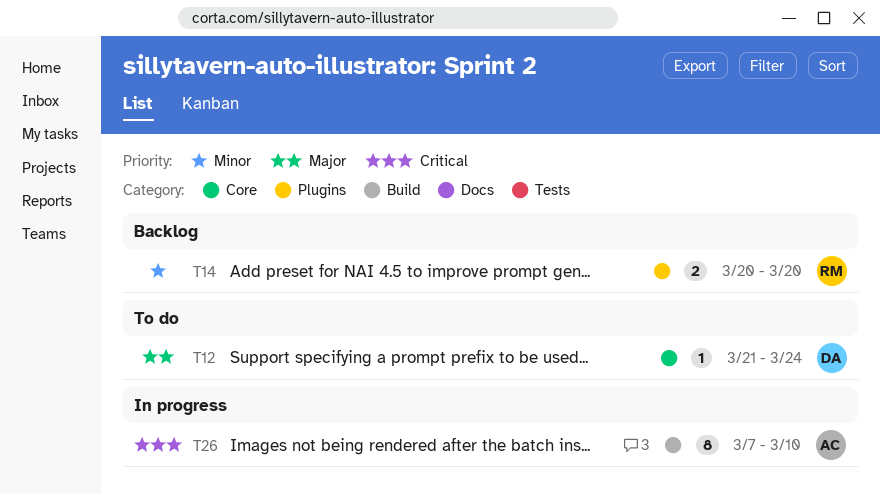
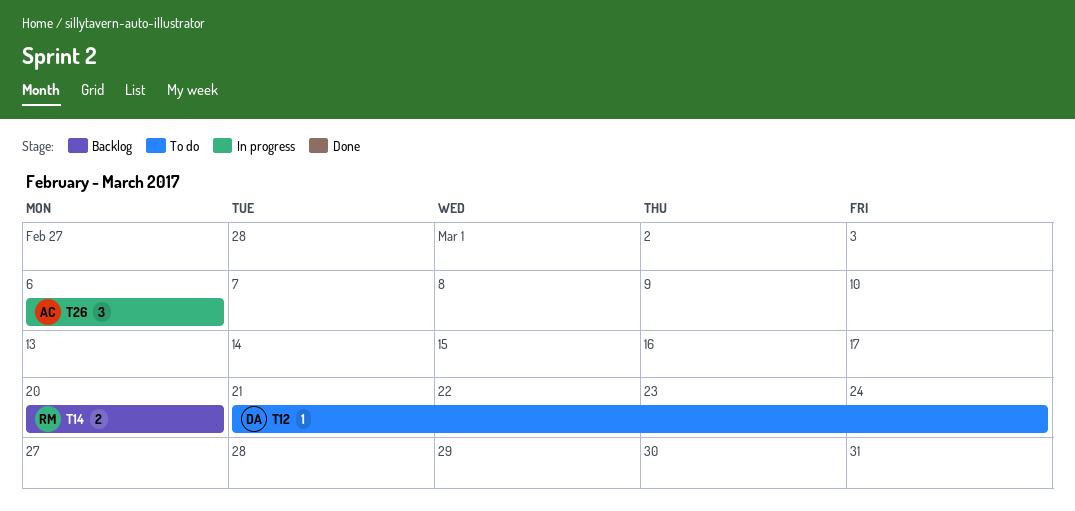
T26, estimate: 8 -> 3
T26, start: Mar 7 -> Mar 6
T26, due: Mar 10 -> Mar 6

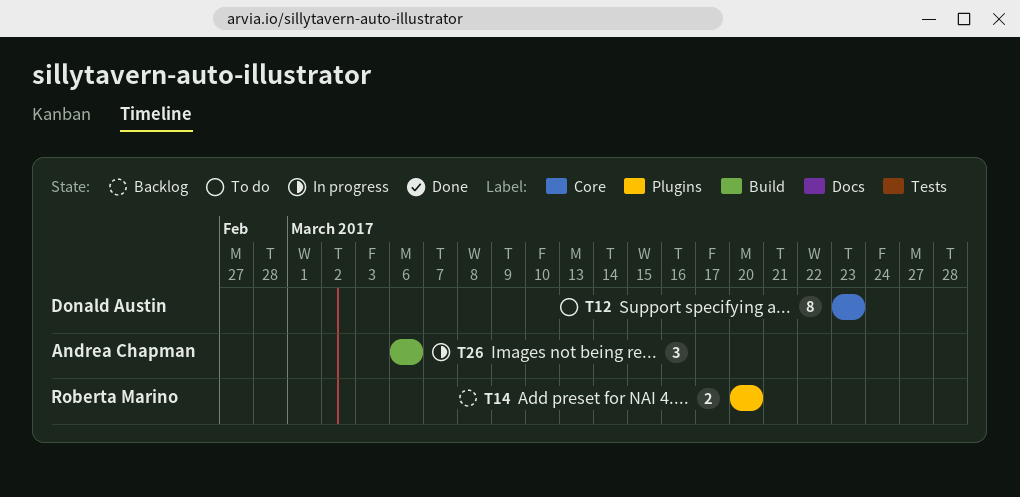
T12, estimate: 1 -> 8
T12, start: Mar 21 -> Mar 23
T12, due: Mar 24 -> Mar 23

